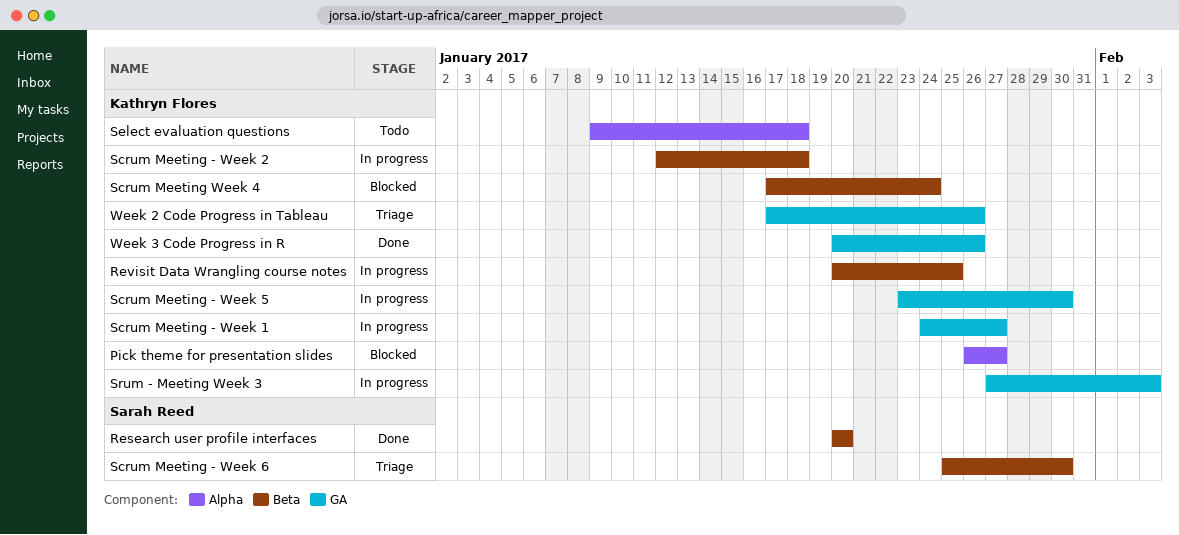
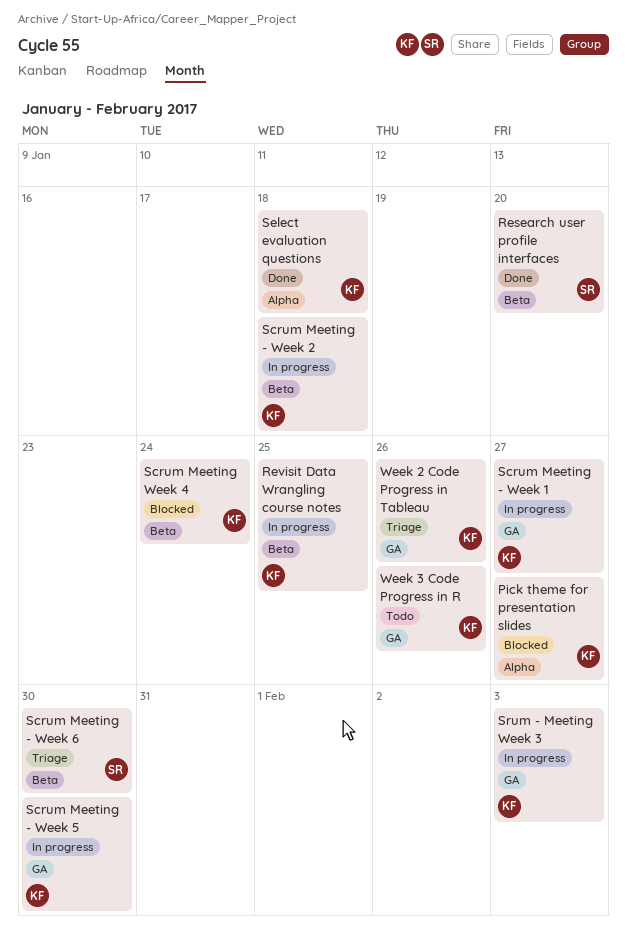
Select evaluation questions, status: Todo -> Done
Week 3 Code Progress in R, status: Done -> Todo

